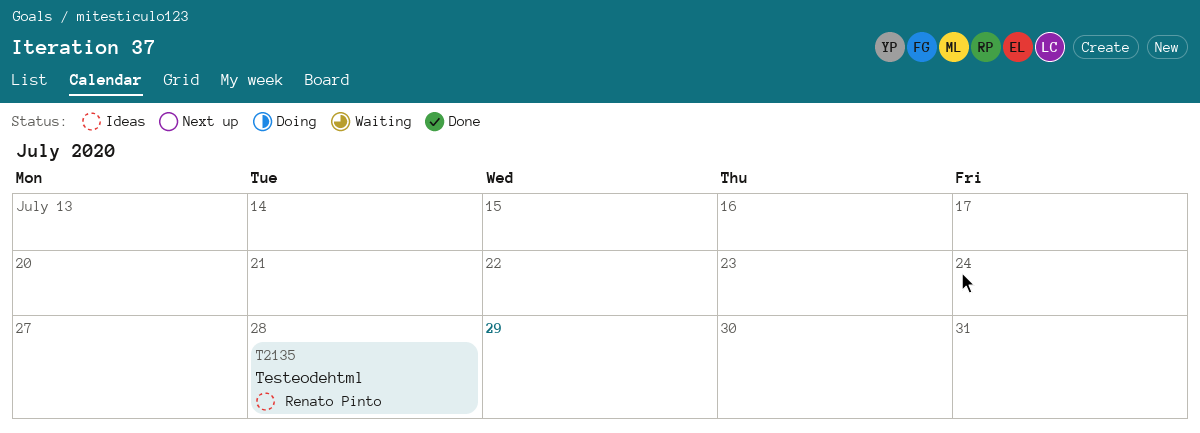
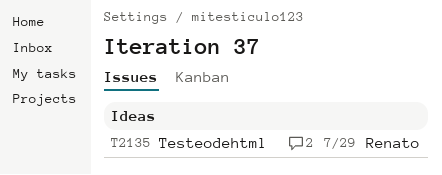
T2135, due: Jul 28 -> Jul 29

